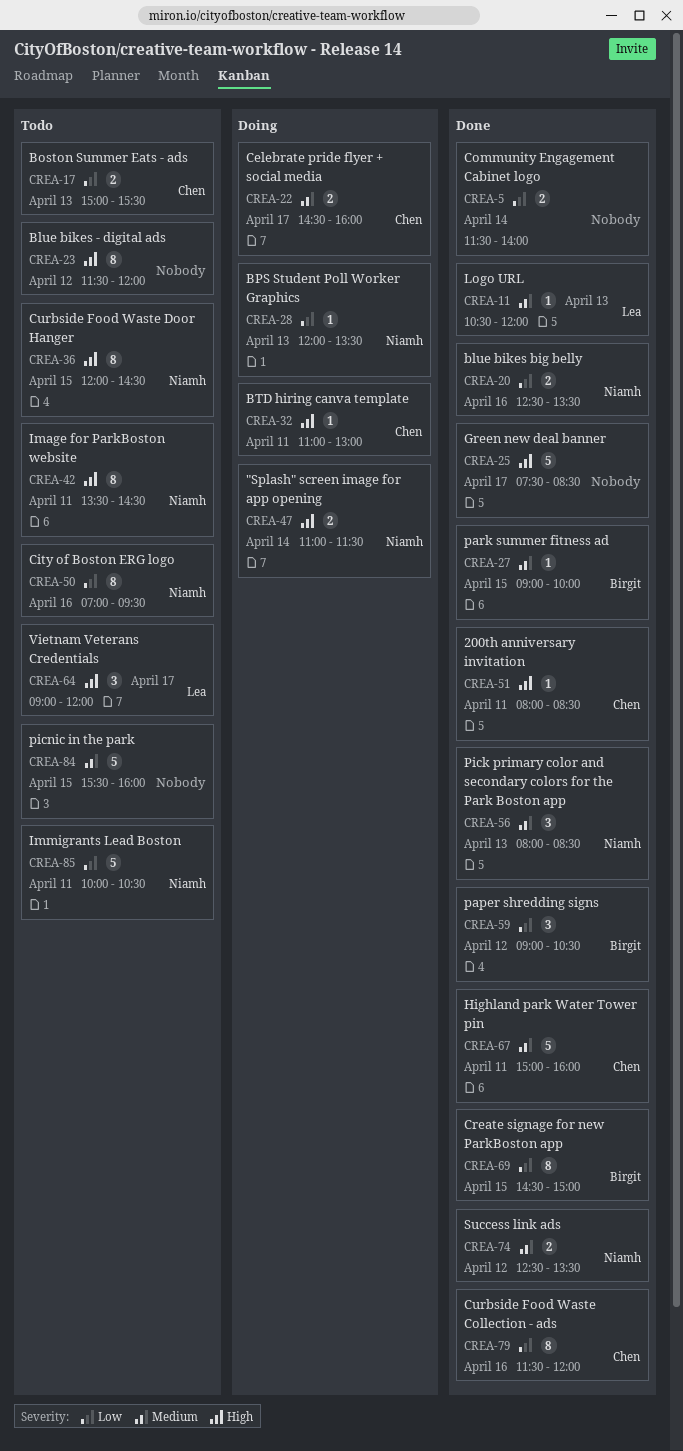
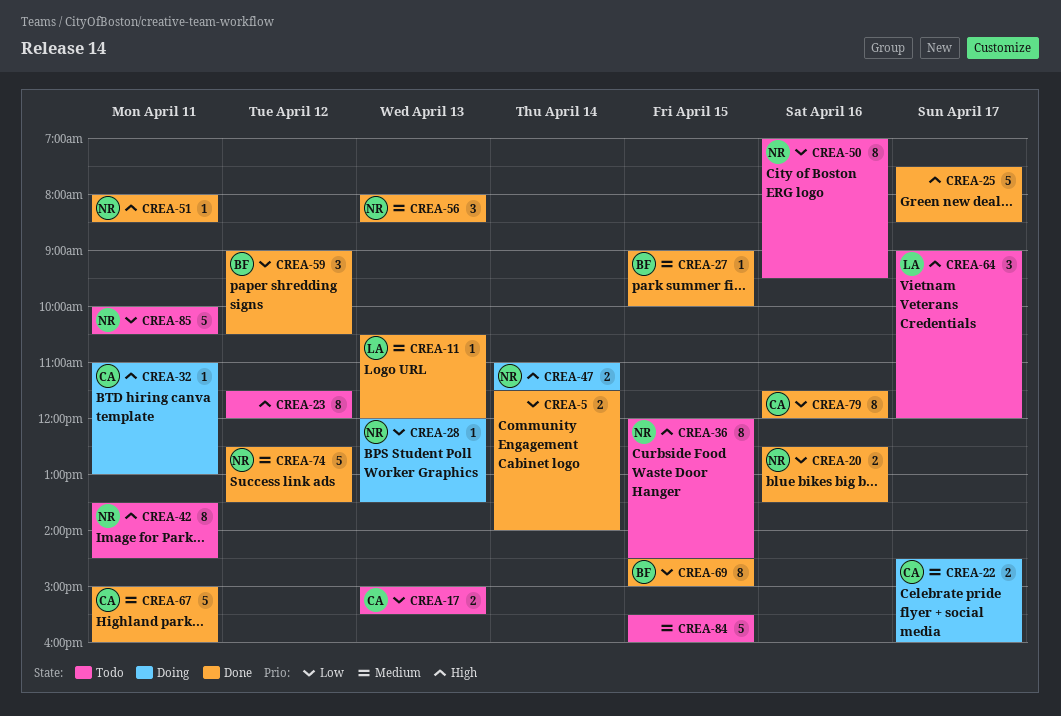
CREA-51, owner: Chen -> Niamh
CREA-74, estimate: 2 -> 5

